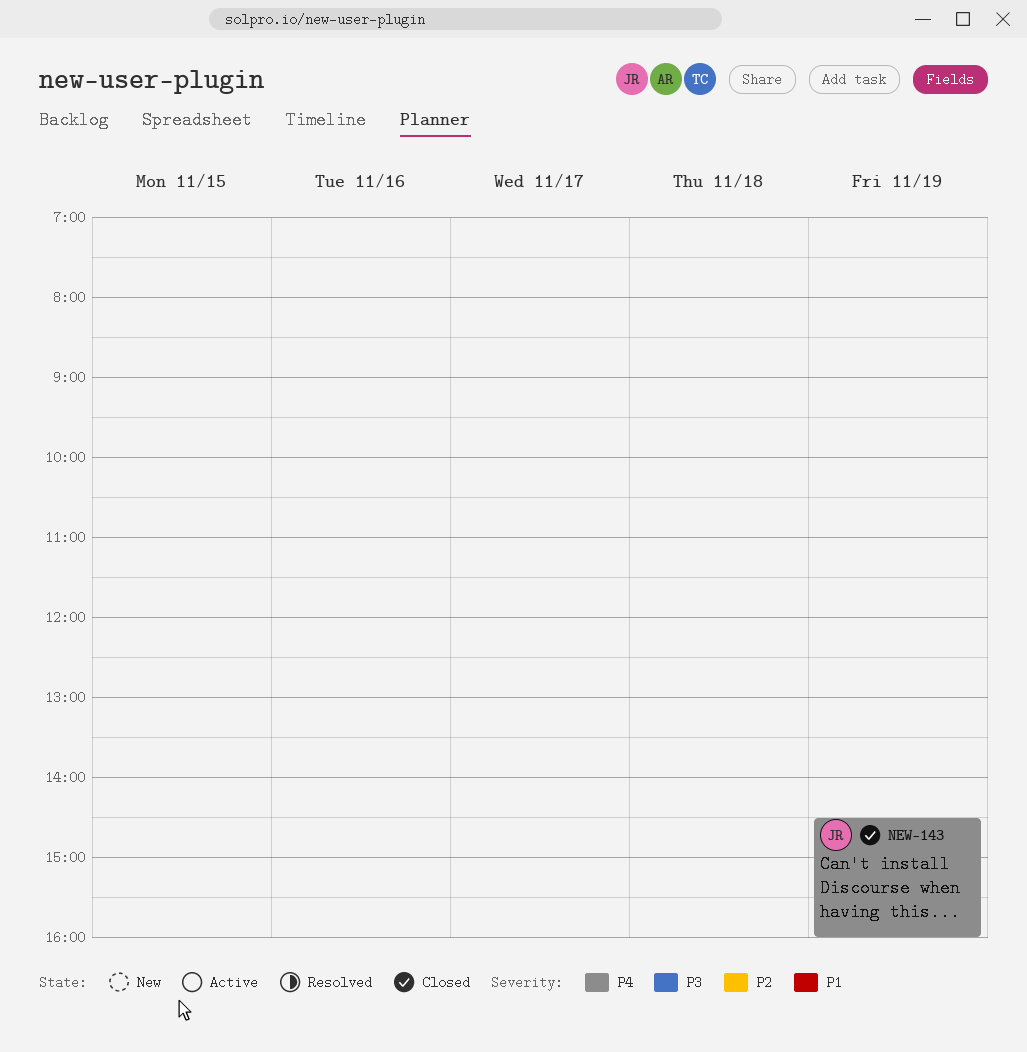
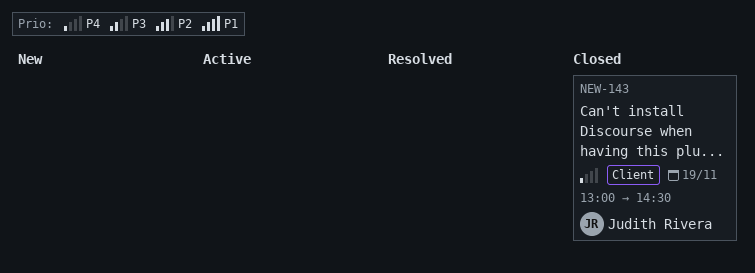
NEW-143, begins: 14:30 -> 13:00
NEW-143, ends: 16:00 -> 14:30

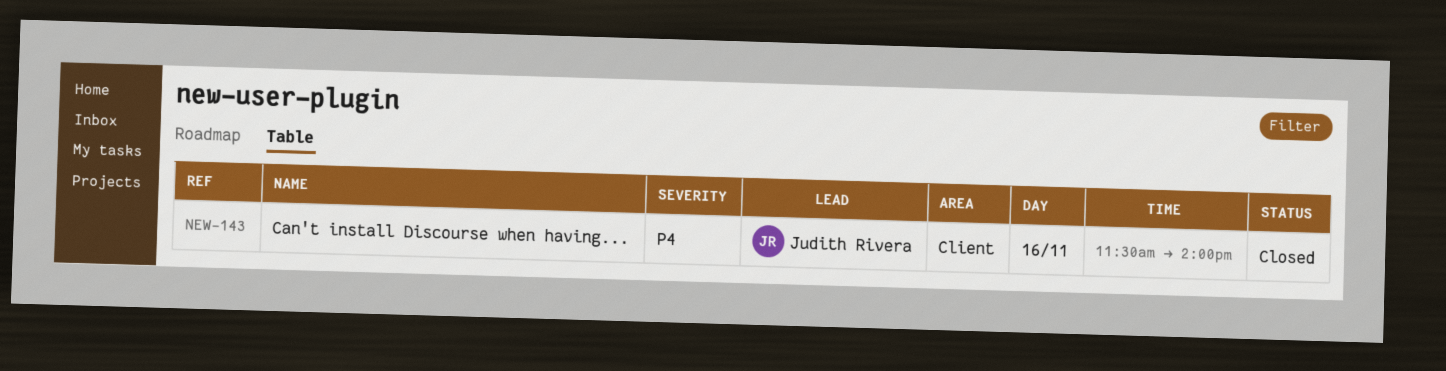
NEW-143, day: Nov 19 -> Nov 16
NEW-143, begins: 13:00 -> 11:30
NEW-143, ends: 14:30 -> 14:00

